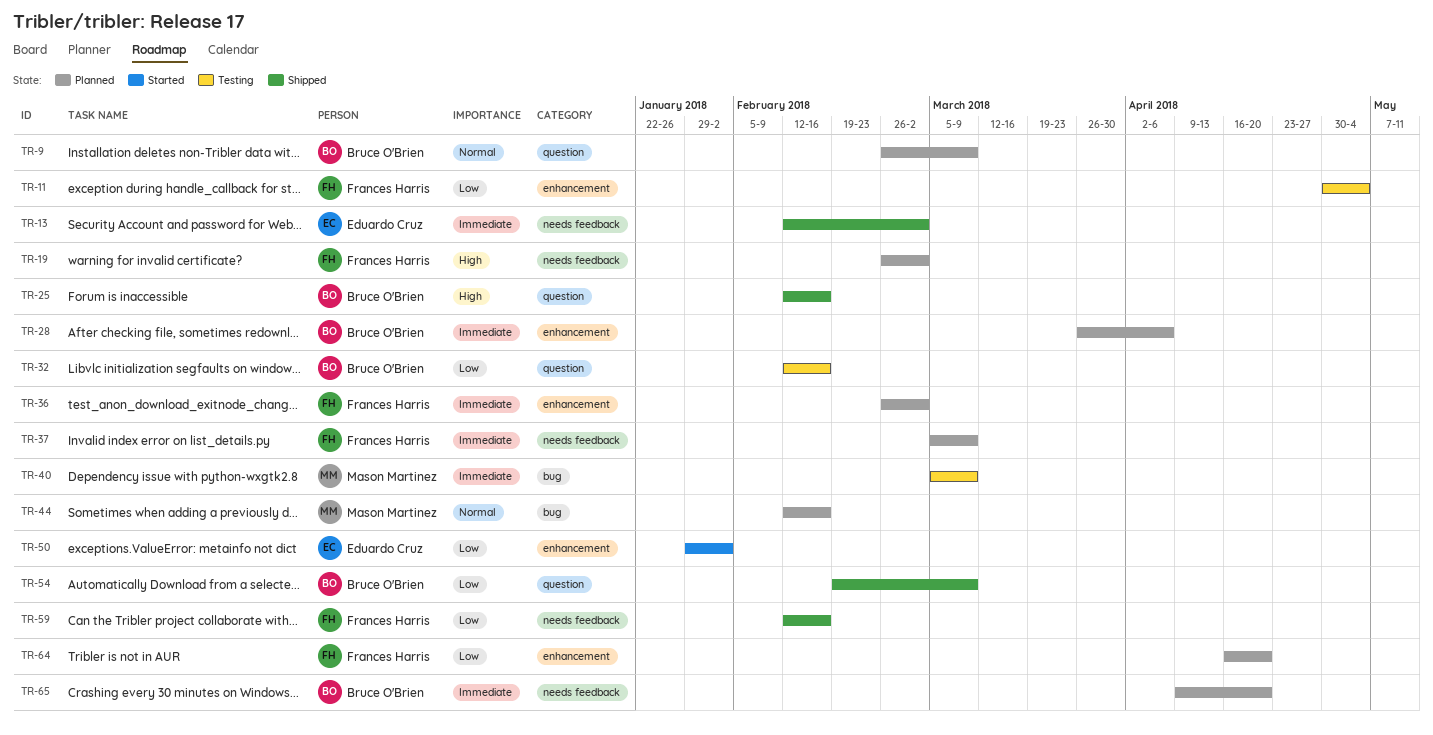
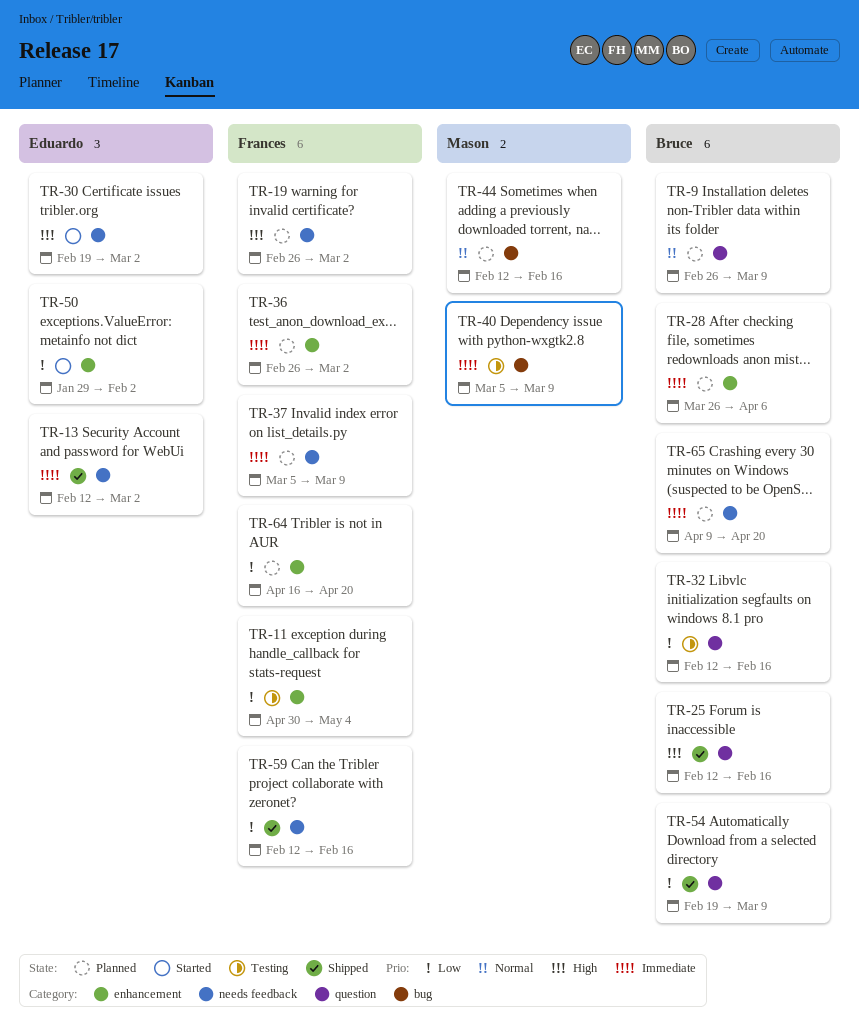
TR-30: none -> present

